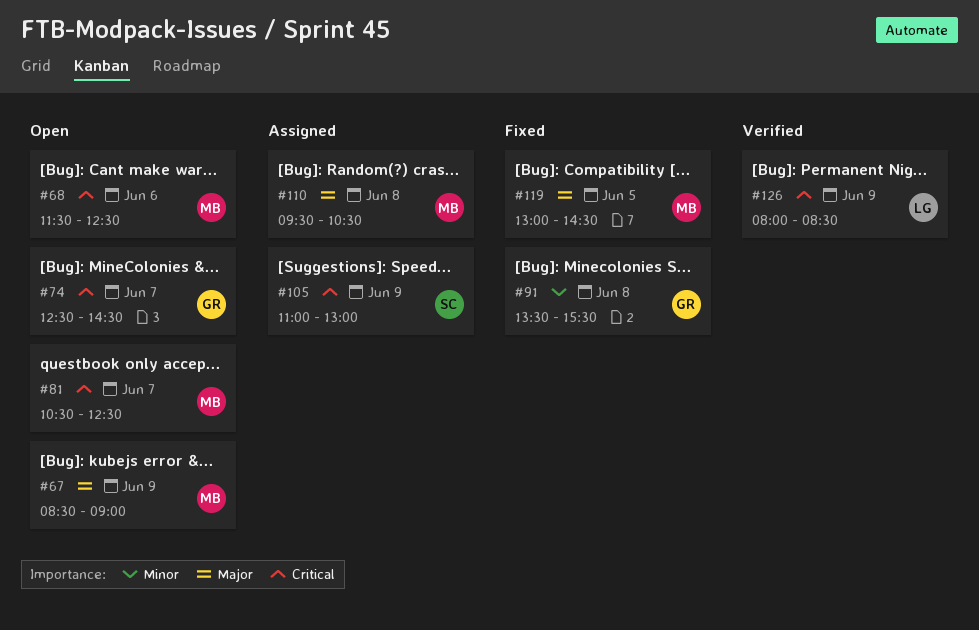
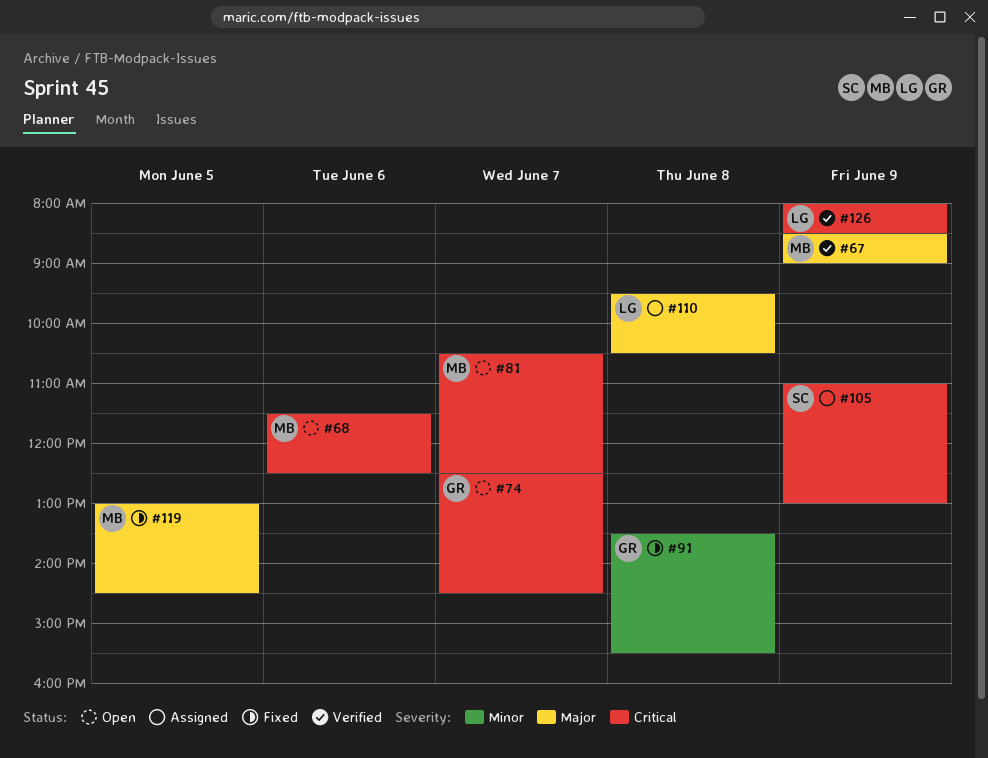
#67, status: Open -> Verified
#110, owner: MB -> LG

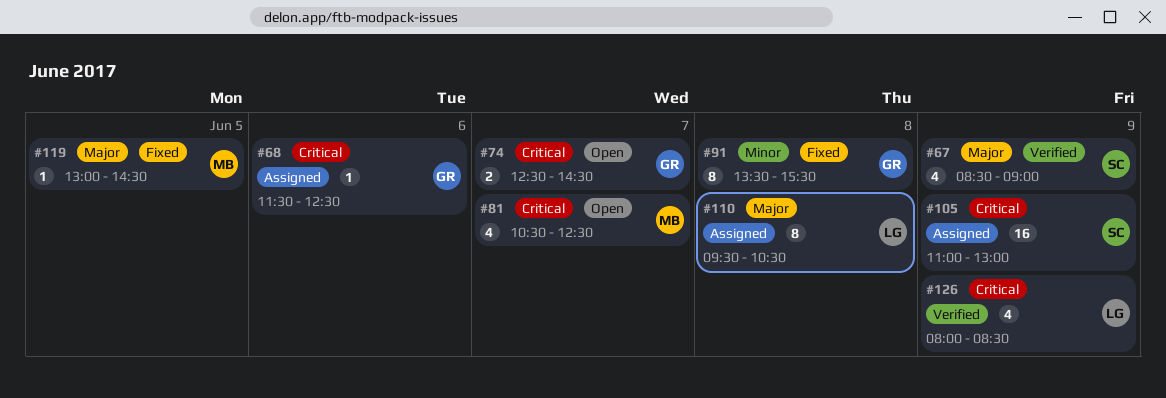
#67, owner: MB -> SC
#68, status: Open -> Assigned
#68, owner: MB -> GR

